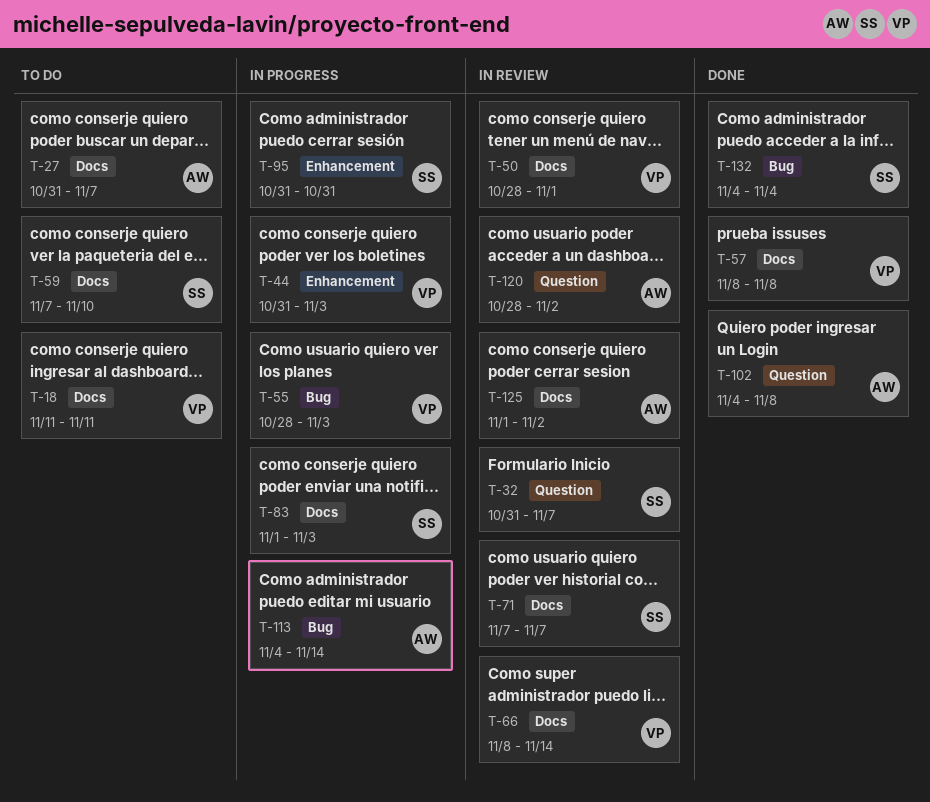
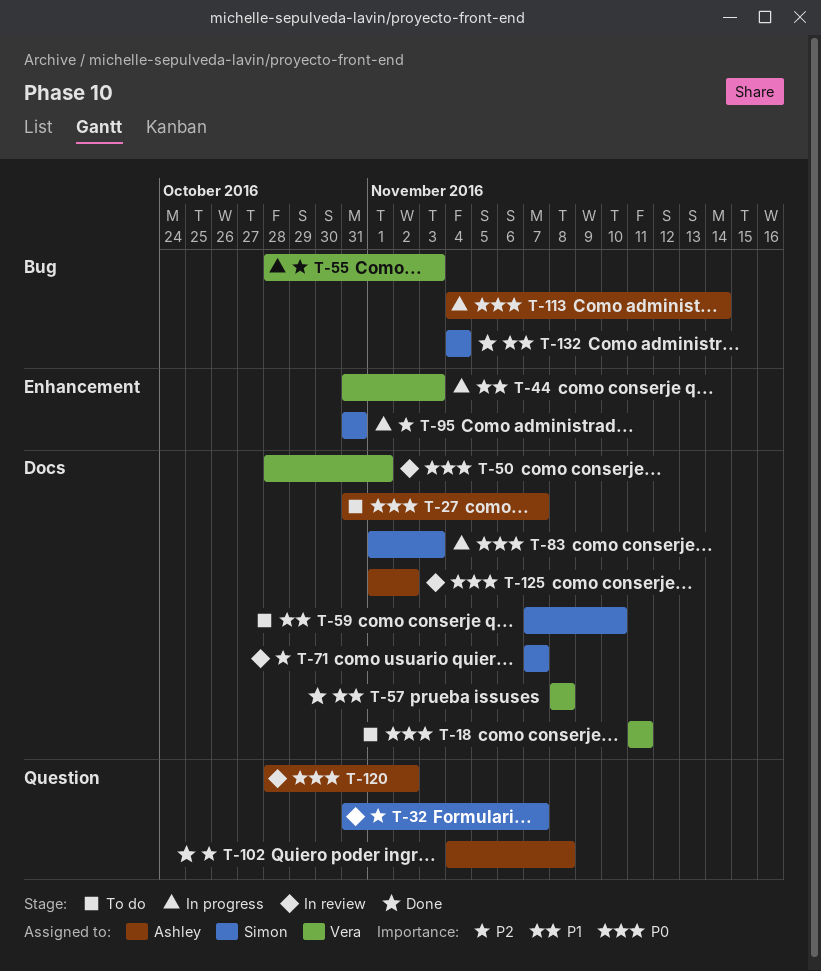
T-66: present -> none

